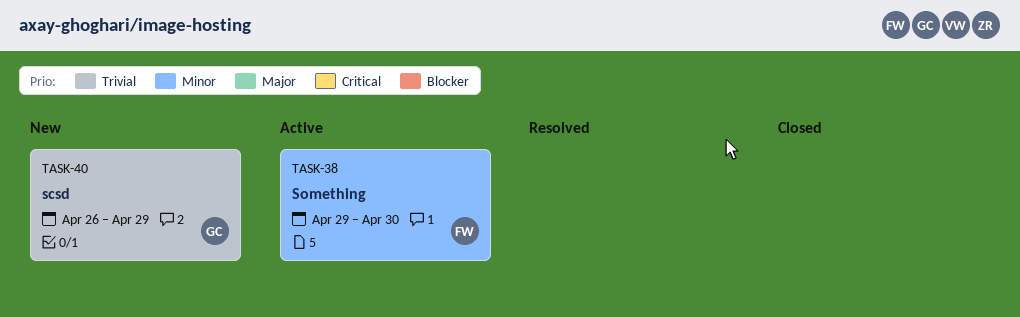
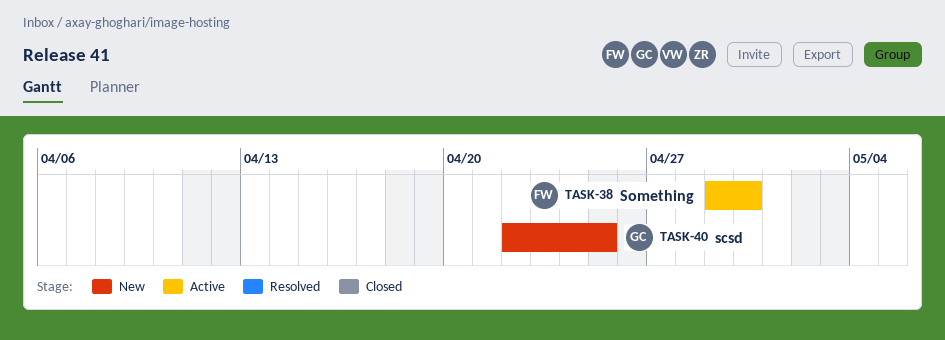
TASK-40, start: Apr 26 -> Apr 22
TASK-40, due: Apr 29 -> Apr 25

